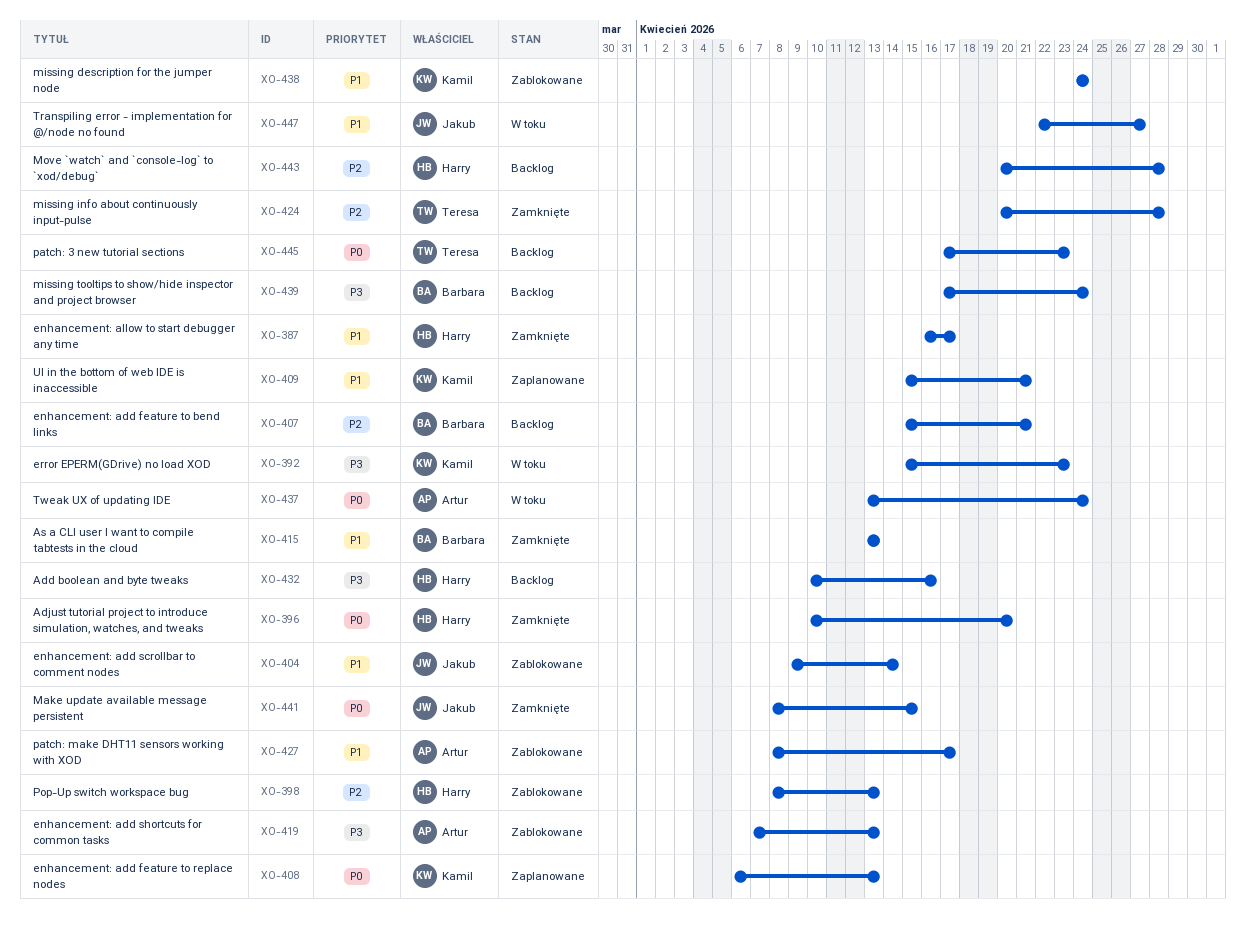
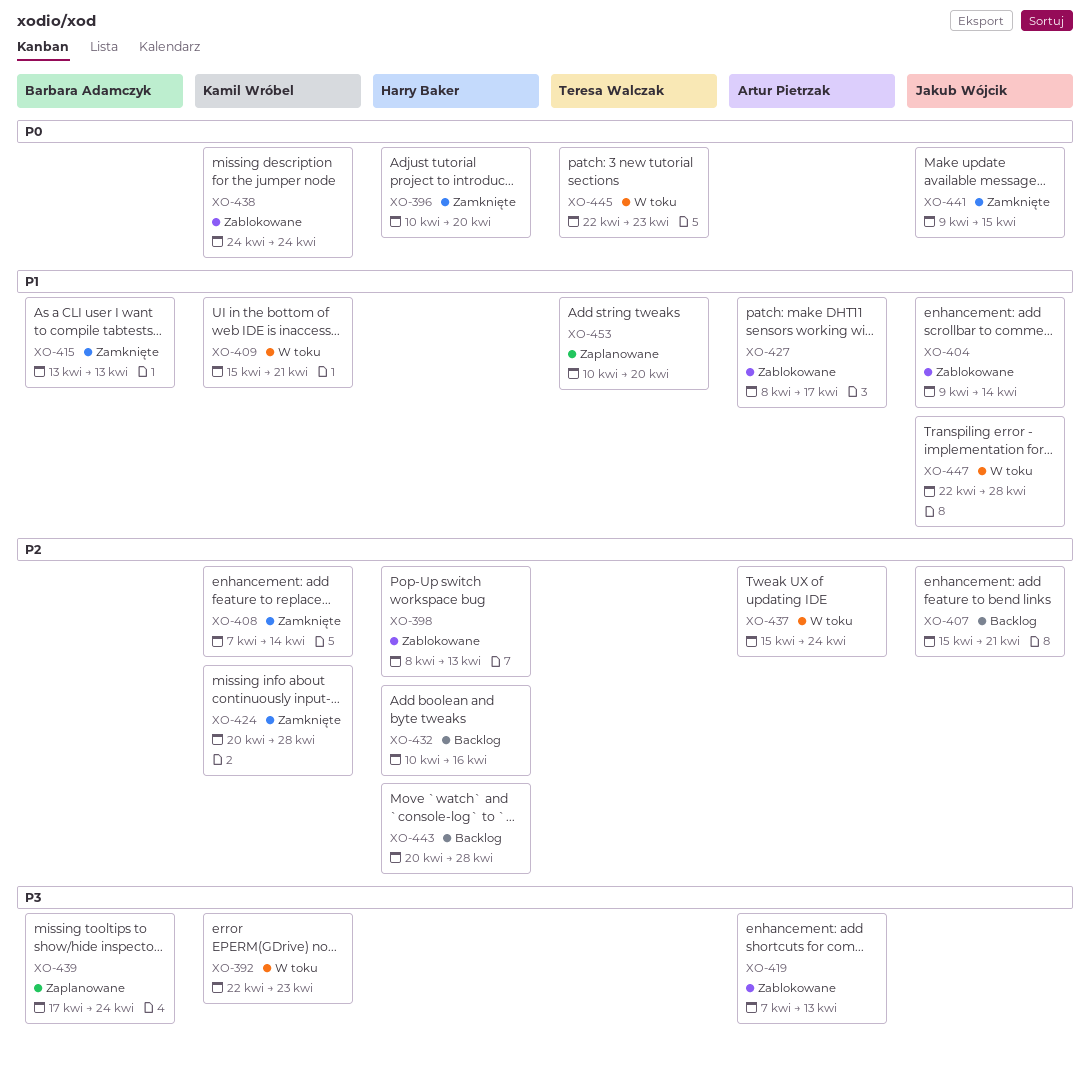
XO-387: present -> none
XO-392, start: Apr 15 -> Apr 22
XO-407, owner: Barbara Adamczyk -> Jakub Wójcik
XO-408, status: Zaplanowane -> Zamknięte
XO-408, priority: P0 -> P2
XO-408, start: Apr 6 -> Apr 7
XO-408, due: Apr 13 -> Apr 14
XO-409, status: Zaplanowane -> W toku
XO-424, owner: Teresa Walczak -> Kamil Wróbel
XO-432, priority: P3 -> P2
XO-437, priority: P0 -> P2
XO-437, start: Apr 13 -> Apr 15
XO-438, priority: P1 -> P0
XO-439, status: Backlog -> Zaplanowane
XO-441, start: Apr 8 -> Apr 9
XO-445, status: Backlog -> W toku
XO-445, start: Apr 17 -> Apr 22
XO-447, due: Apr 27 -> Apr 28
XO-453: none -> present

